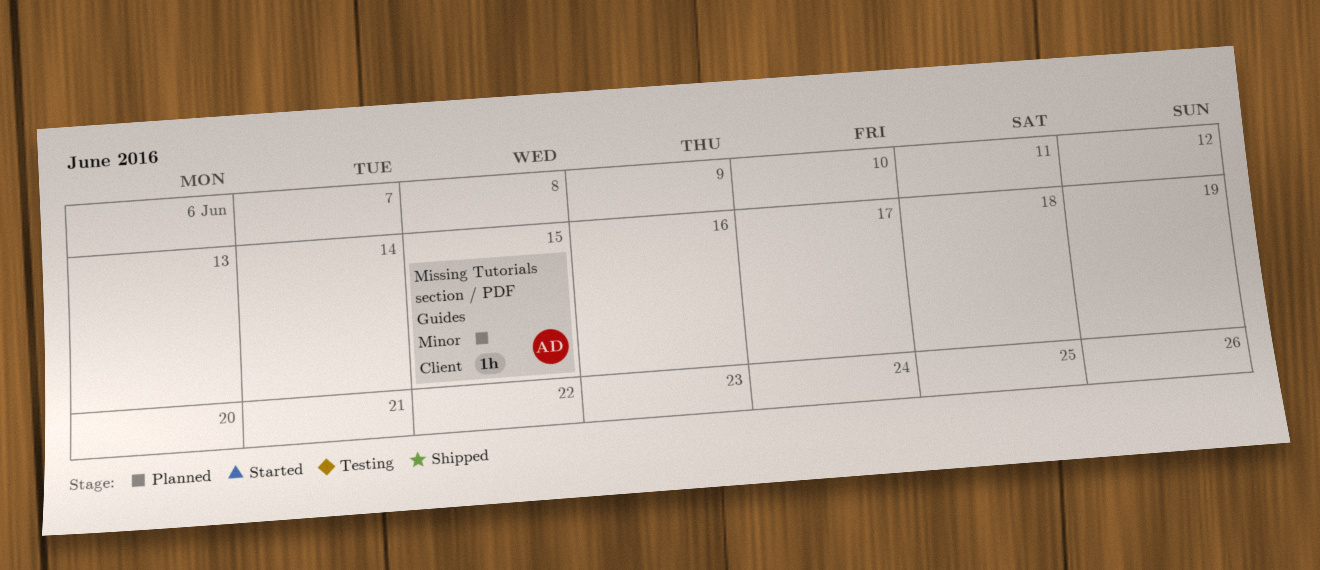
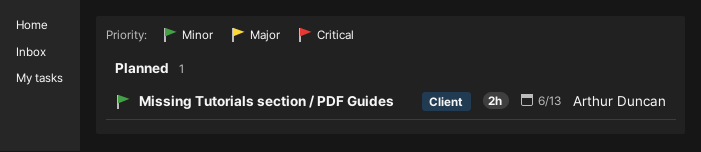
Missing Tutorials section / PDF Guides, estimate: 1h -> 2h
Missing Tutorials section / PDF Guides, due: Jun 15 -> Jun 13

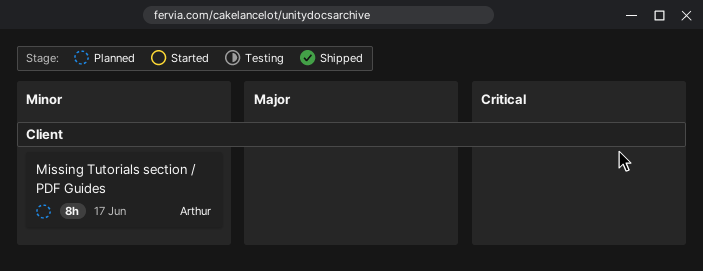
Missing Tutorials section / PDF Guides, estimate: 2h -> 8h
Missing Tutorials section / PDF Guides, due: Jun 13 -> Jun 17

